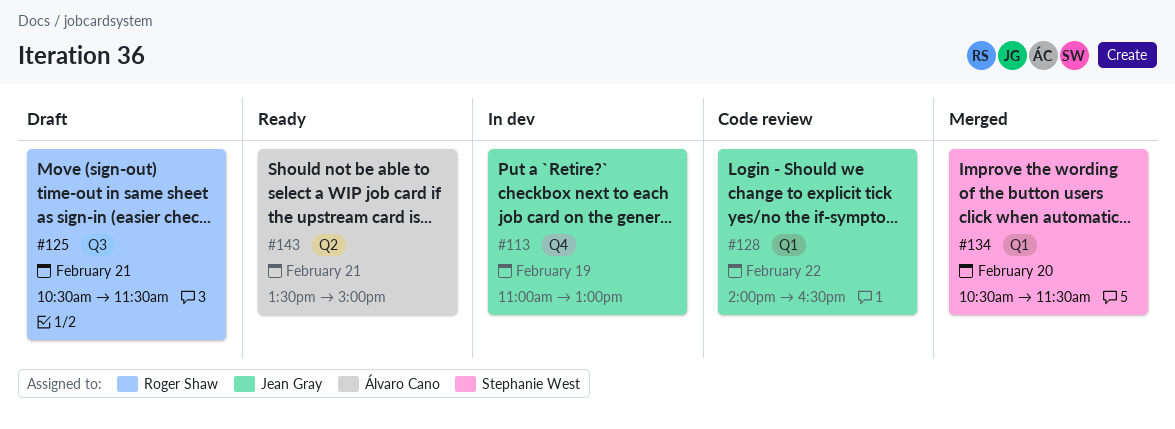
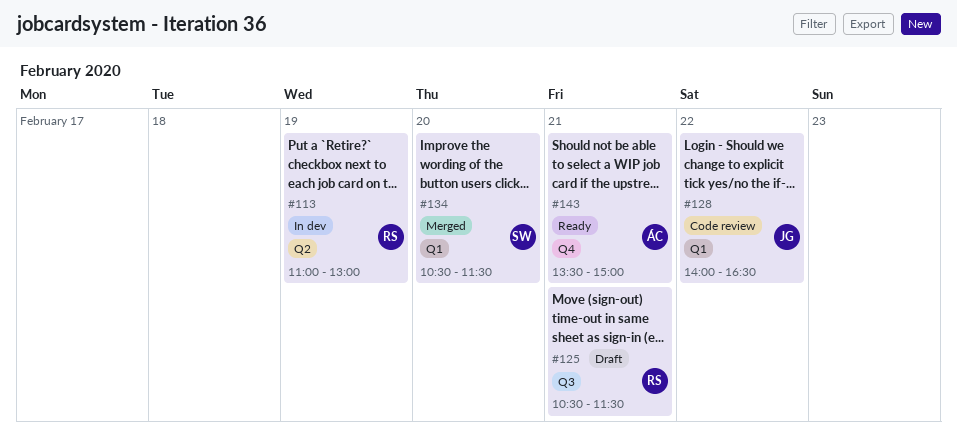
#113, owner: Jean Gray -> Roger Shaw
#113, label: Q4 -> Q2
#143, label: Q2 -> Q4

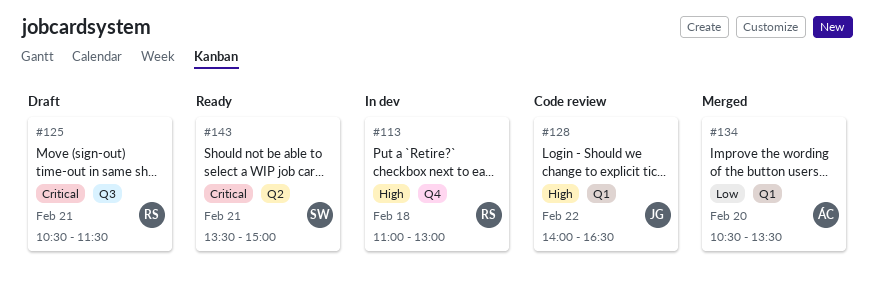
#113, label: Q2 -> Q4
#113, day: Feb 19 -> Feb 18
#134, owner: SW -> ÁC
#134, ends: 11:30 -> 13:30
#143, owner: ÁC -> SW
#143, label: Q4 -> Q2

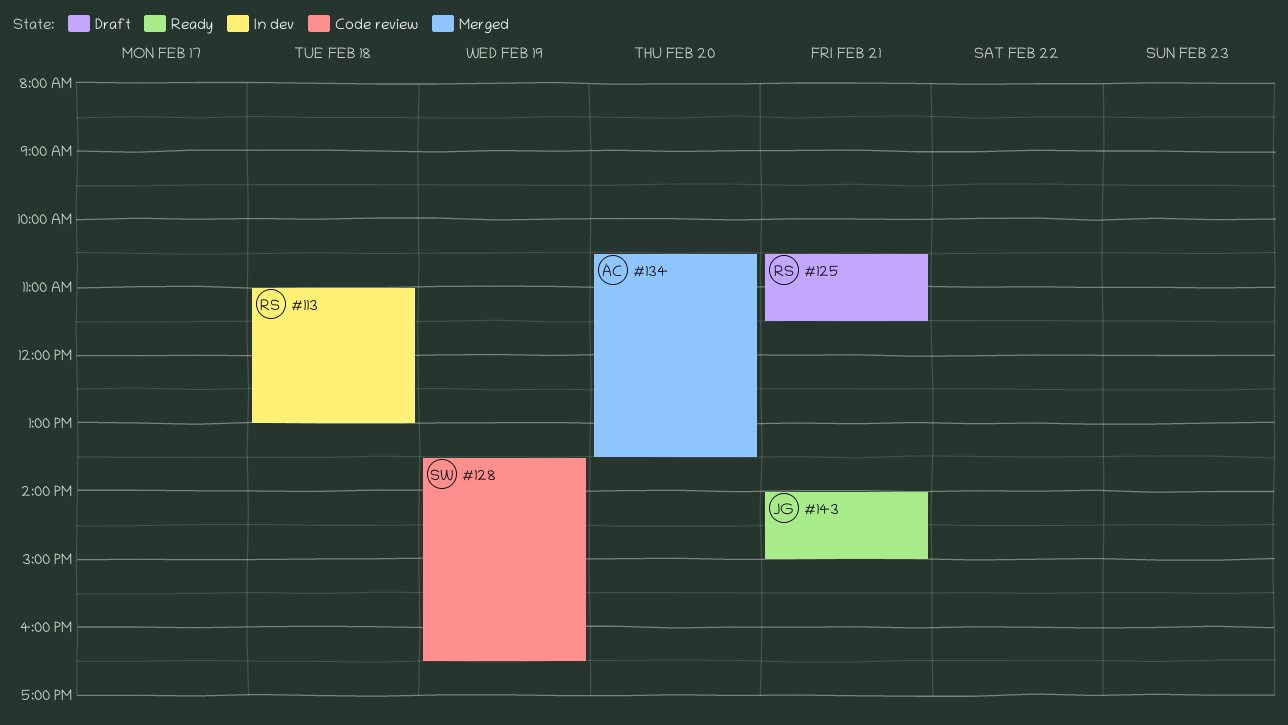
#128, owner: JG -> SW
#128, day: Feb 22 -> Feb 19
#128, begins: 14:00 -> 13:30
#143, owner: SW -> JG
#143, begins: 13:30 -> 14:00

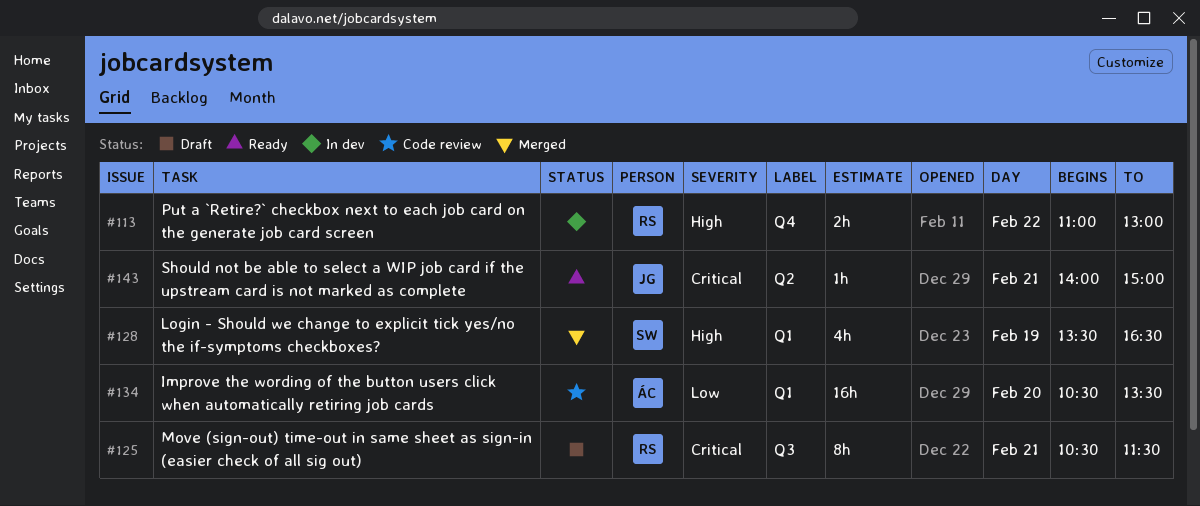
#113, day: Feb 18 -> Feb 22
#128, status: Code review -> Merged
#134, status: Merged -> Code review

